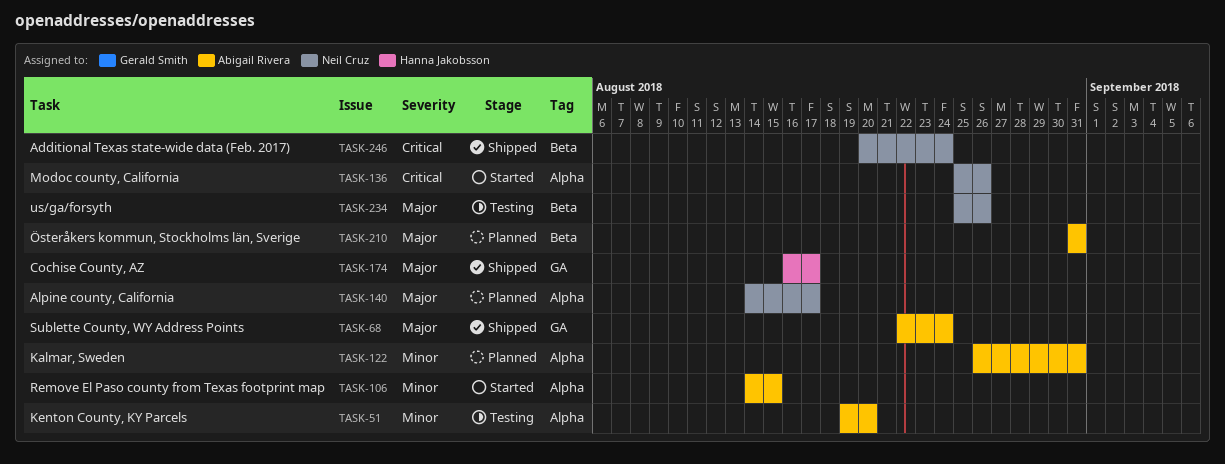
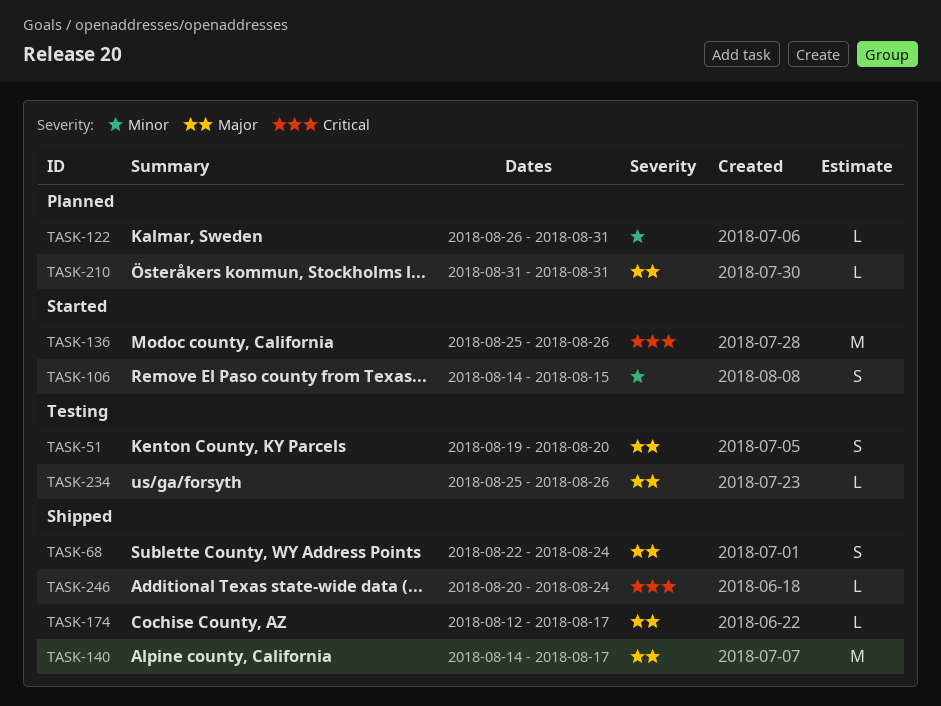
TASK-51, priority: Minor -> Major
TASK-140, status: Planned -> Shipped
TASK-174, start: Aug 16 -> Aug 12

